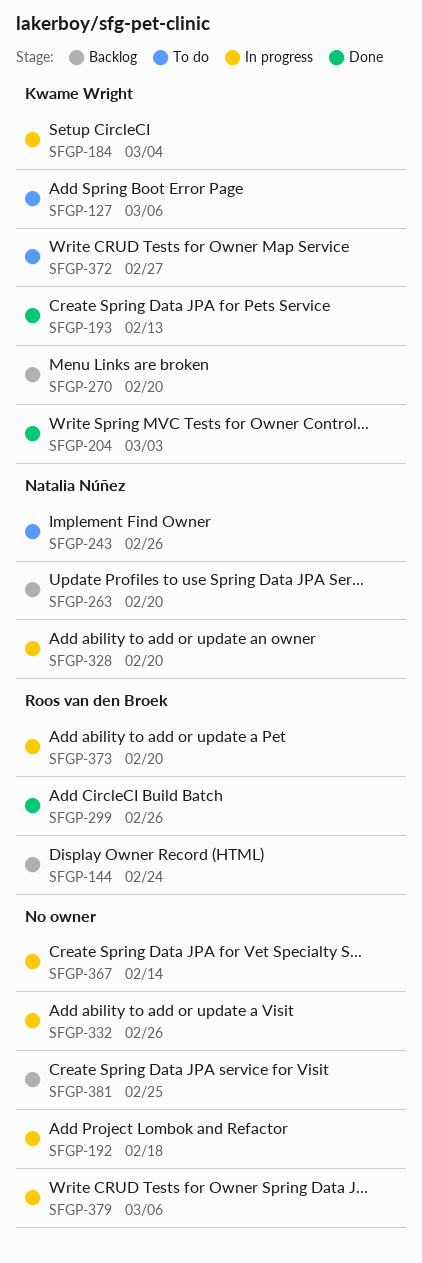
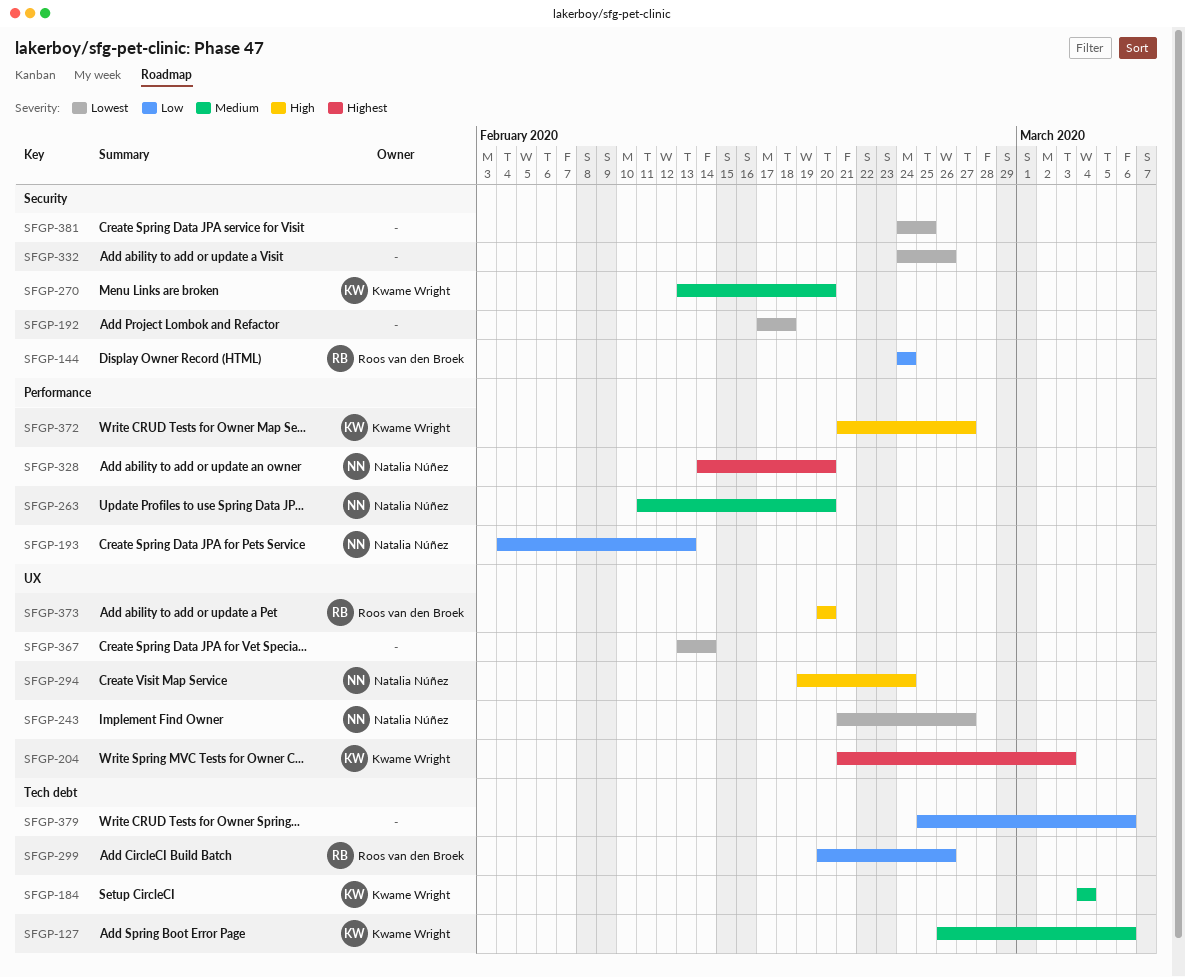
SFGP-193, owner: Kwame Wright -> Natalia Núñez
SFGP-243, due: Feb 26 -> Feb 27
SFGP-294: none -> present

